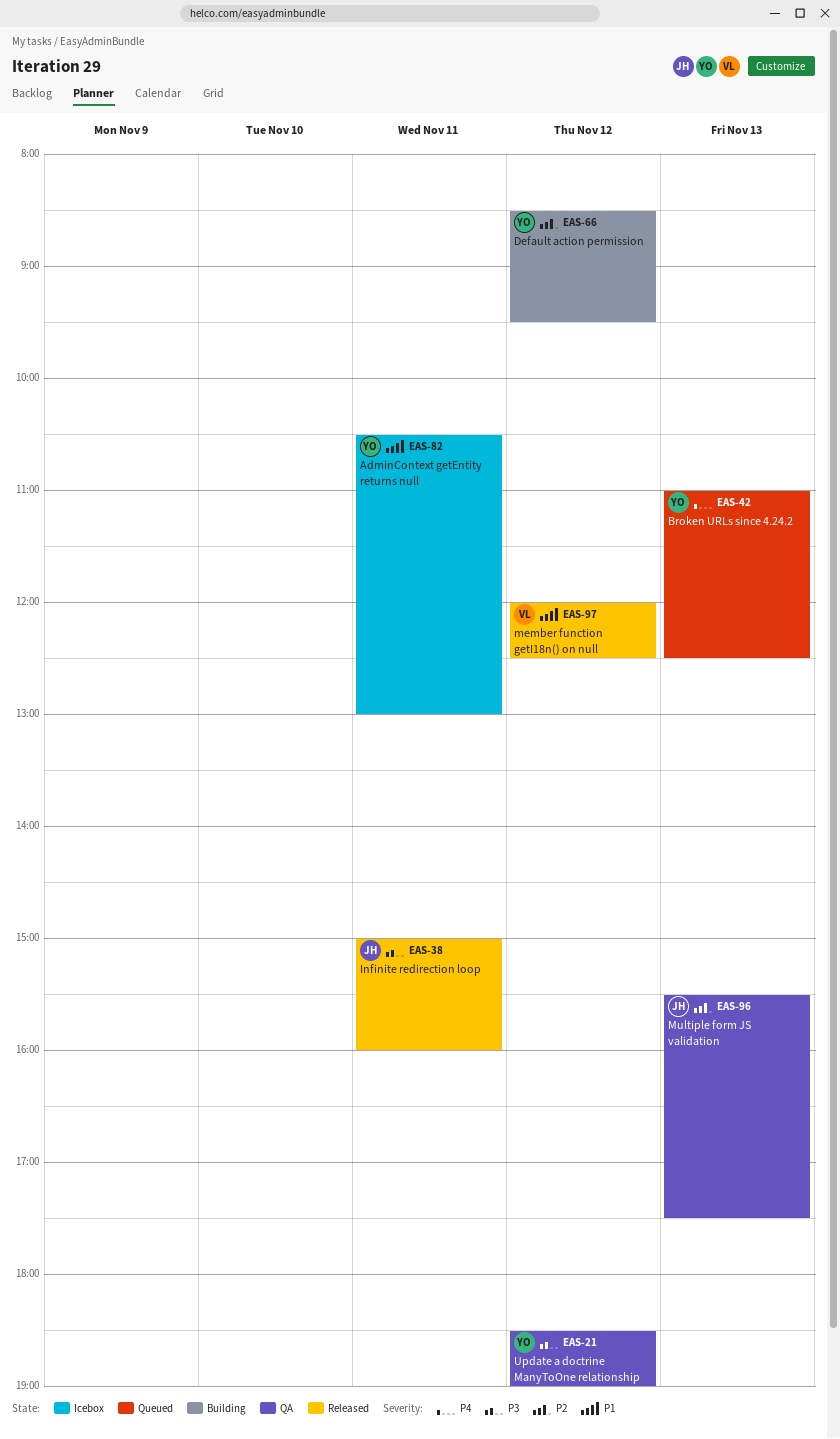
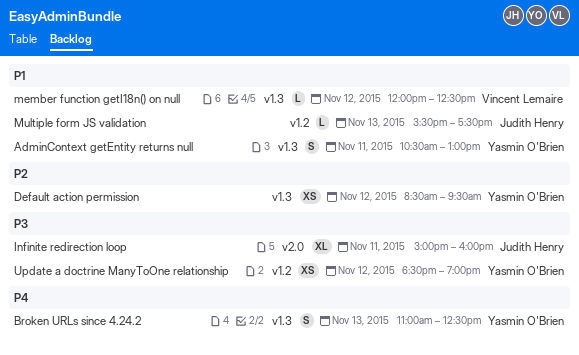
Multiple form JS validation, priority: P2 -> P1

